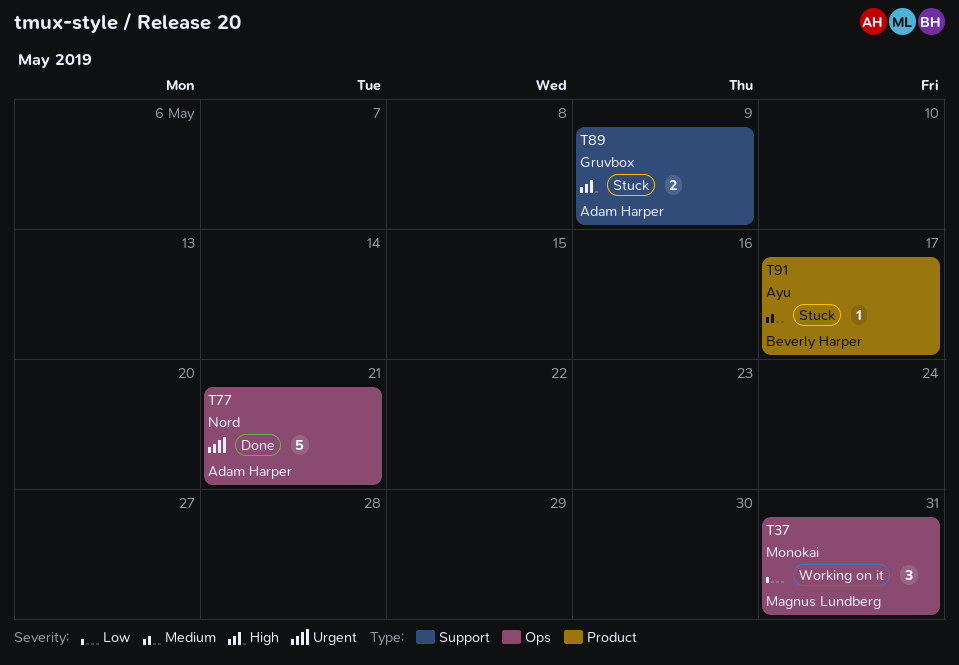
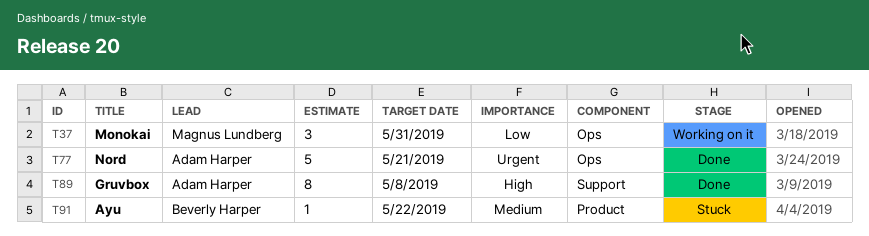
T89, status: Stuck -> Done
T89, estimate: 2 -> 8
T89, due: May 9 -> May 8
T91, due: May 17 -> May 22

